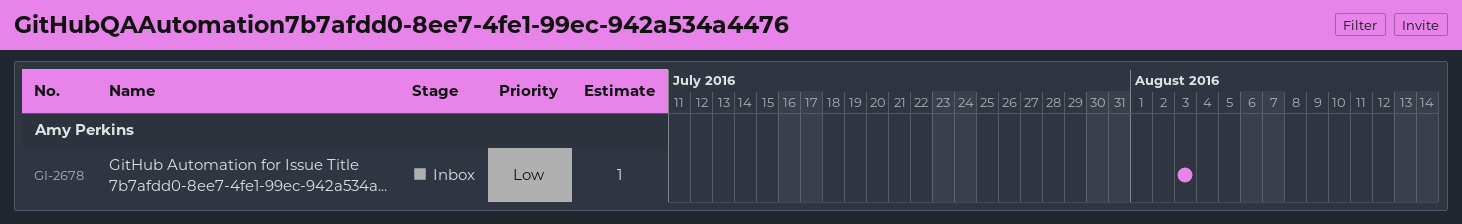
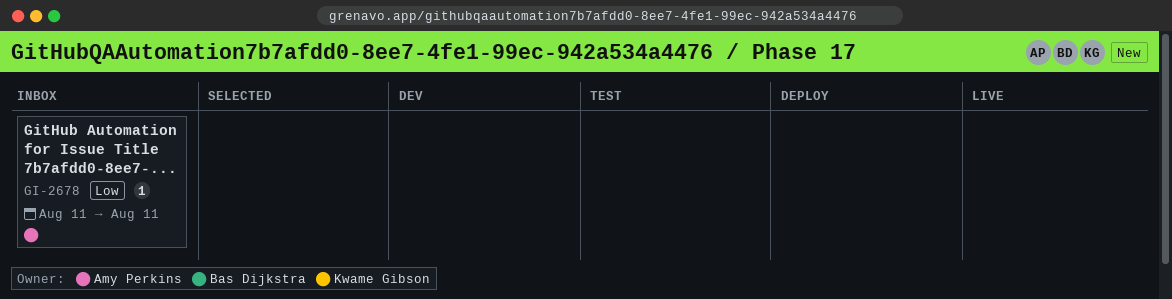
GI-2678, start: Aug 3 -> Aug 11
GI-2678, due: Aug 3 -> Aug 11

